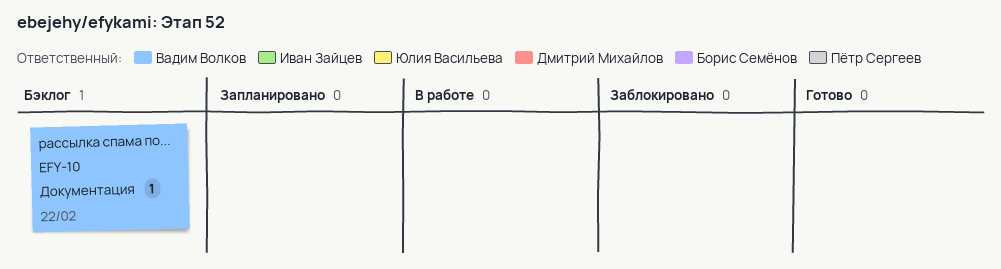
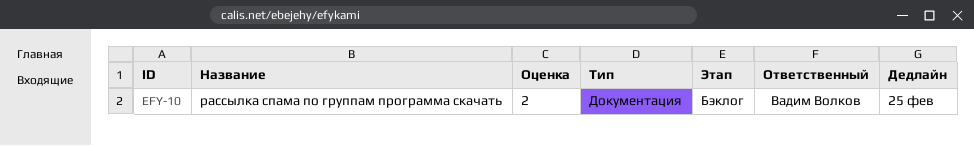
EFY-10, estimate: 1 -> 2
EFY-10, due: Feb 22 -> Feb 25

